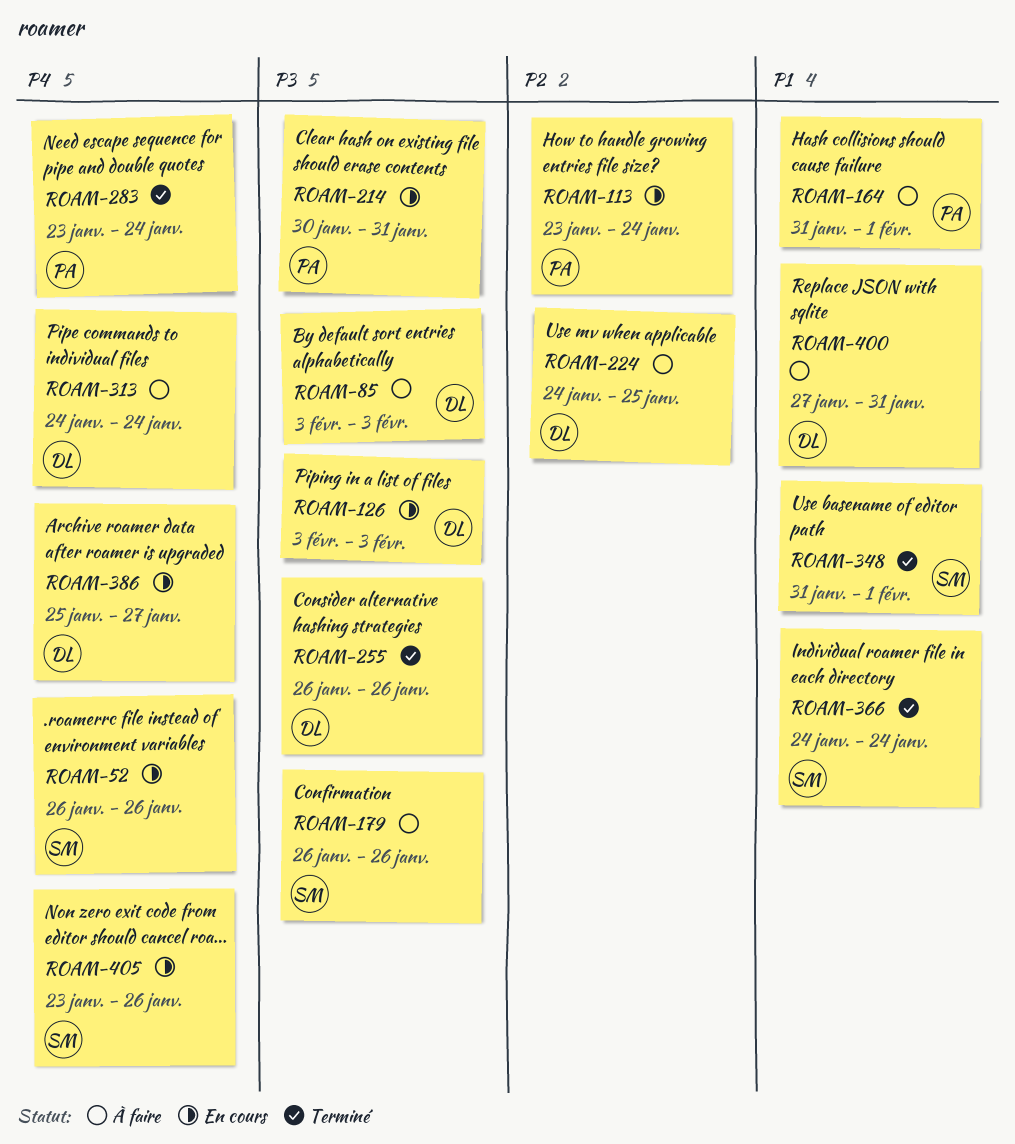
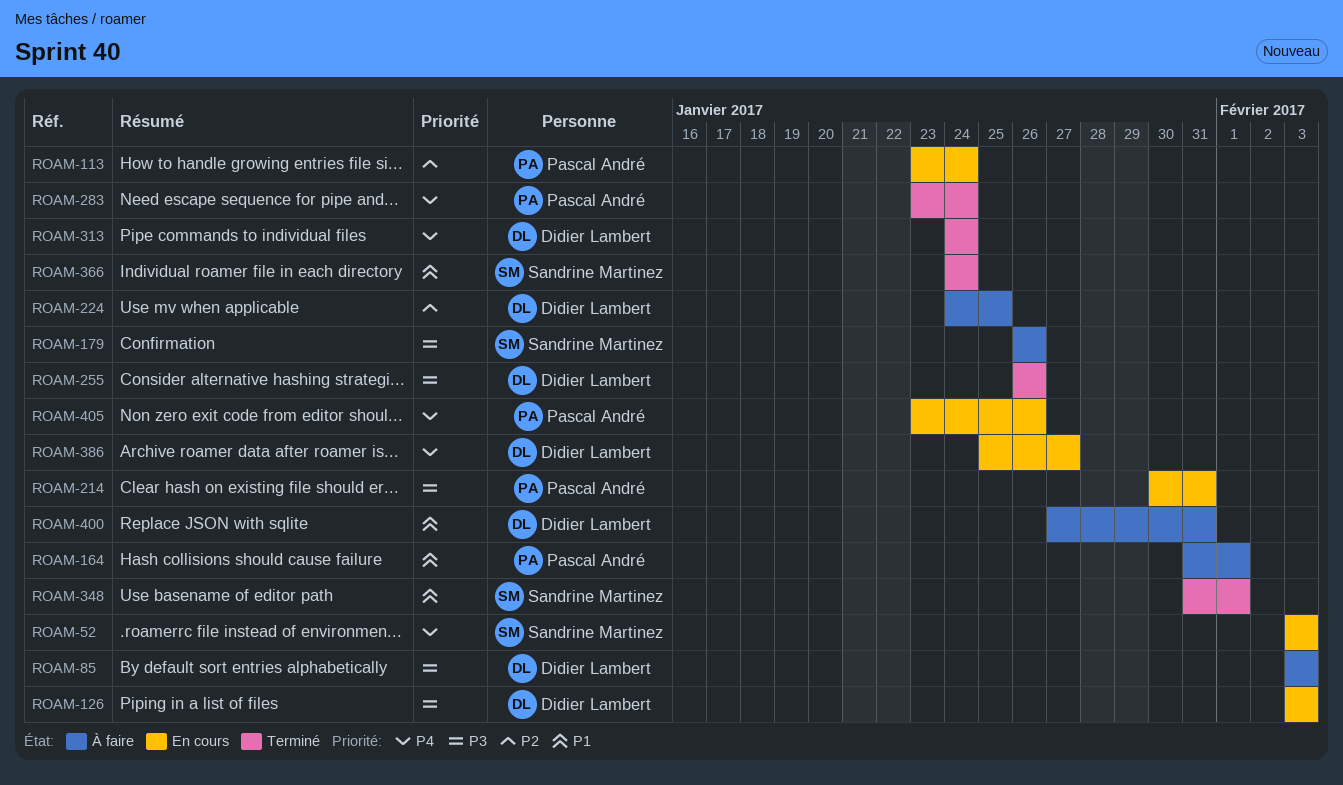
ROAM-52, start: Jan 26 -> Feb 3
ROAM-52, due: Jan 26 -> Feb 3
ROAM-313, status: À faire -> Terminé
ROAM-405, owner: Sandrine Martinez -> Pascal André

